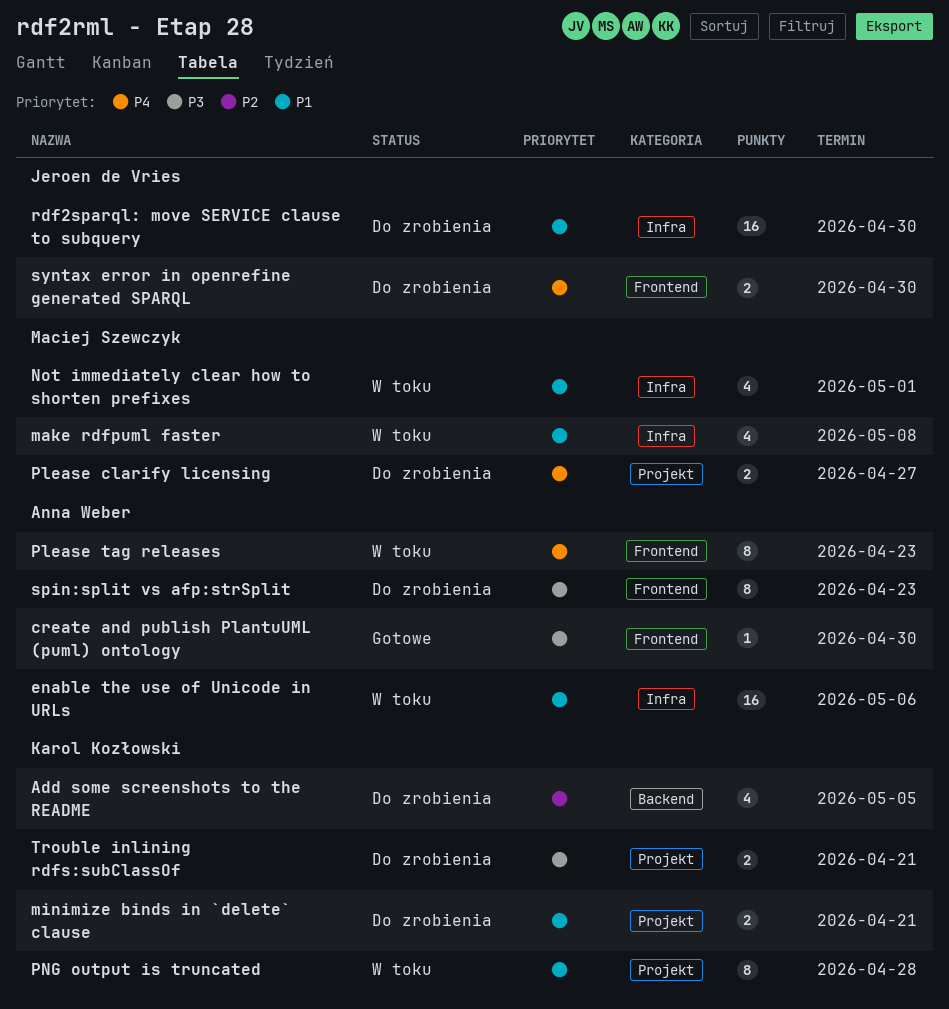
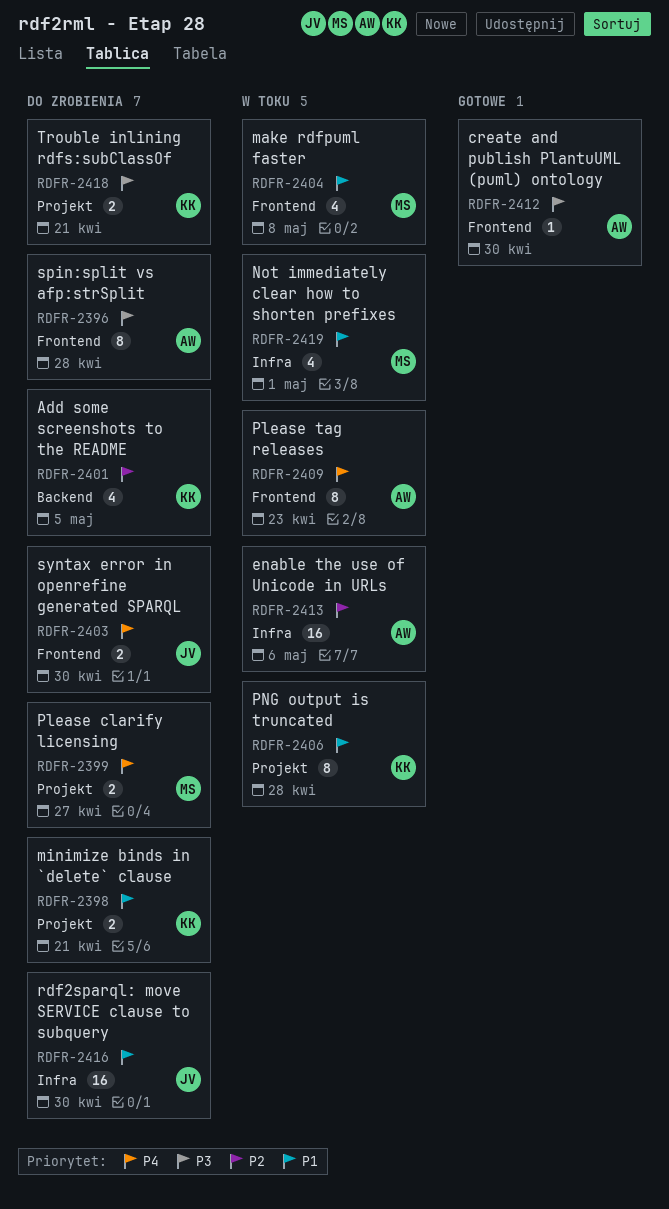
enable the use of Unicode in URLs, priority: P1 -> P2
make rdfpuml faster, label: Infra -> Frontend
spin:split vs afp:strSplit, due: Apr 23 -> Apr 28

